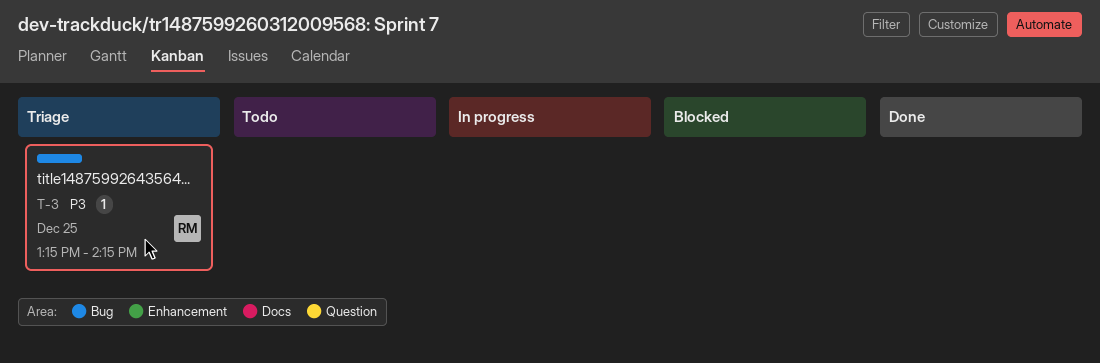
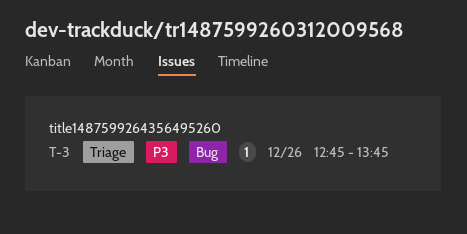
T-3, day: Dec 25 -> Dec 26
T-3, begins: 13:15 -> 12:45
T-3, ends: 14:15 -> 13:45

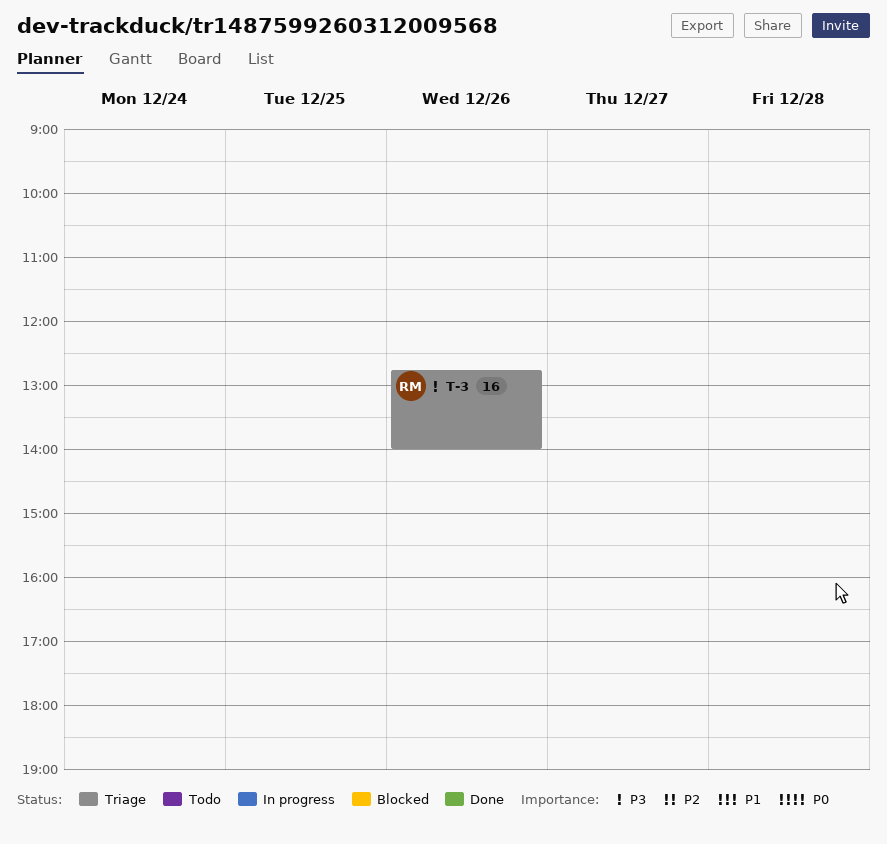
T-3, estimate: 1 -> 16
T-3, ends: 13:45 -> 14:00

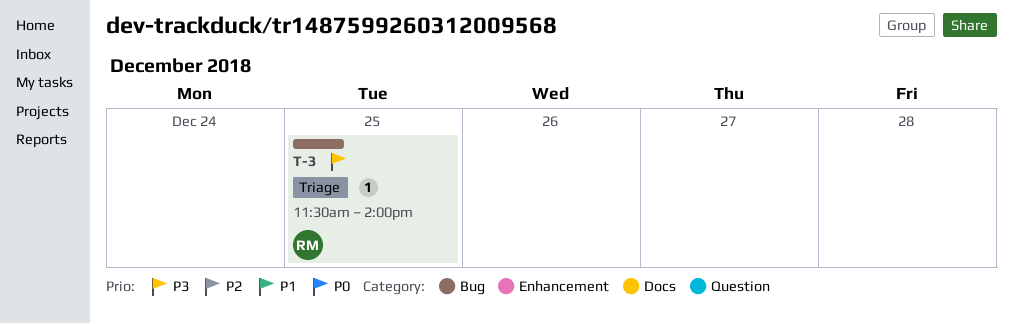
T-3, estimate: 16 -> 1
T-3, day: Dec 26 -> Dec 25
T-3, begins: 12:45 -> 11:30

